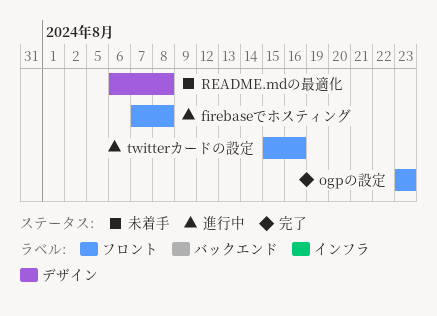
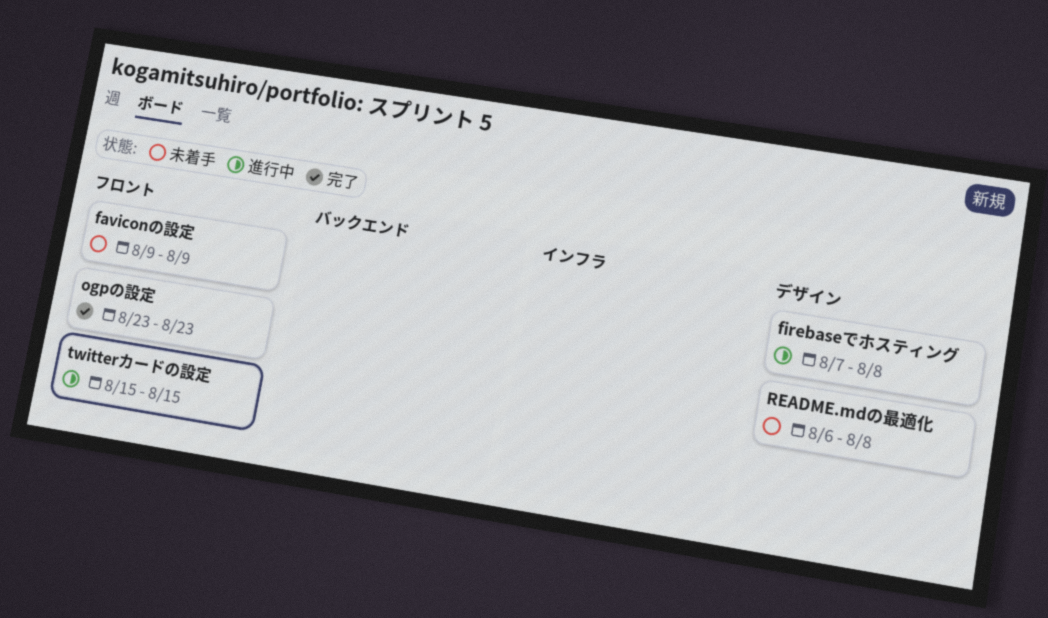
faviconの設定: none -> present
firebaseでホスティング, label: フロント -> デザイン
twitterカードの設定, due: Aug 16 -> Aug 15

